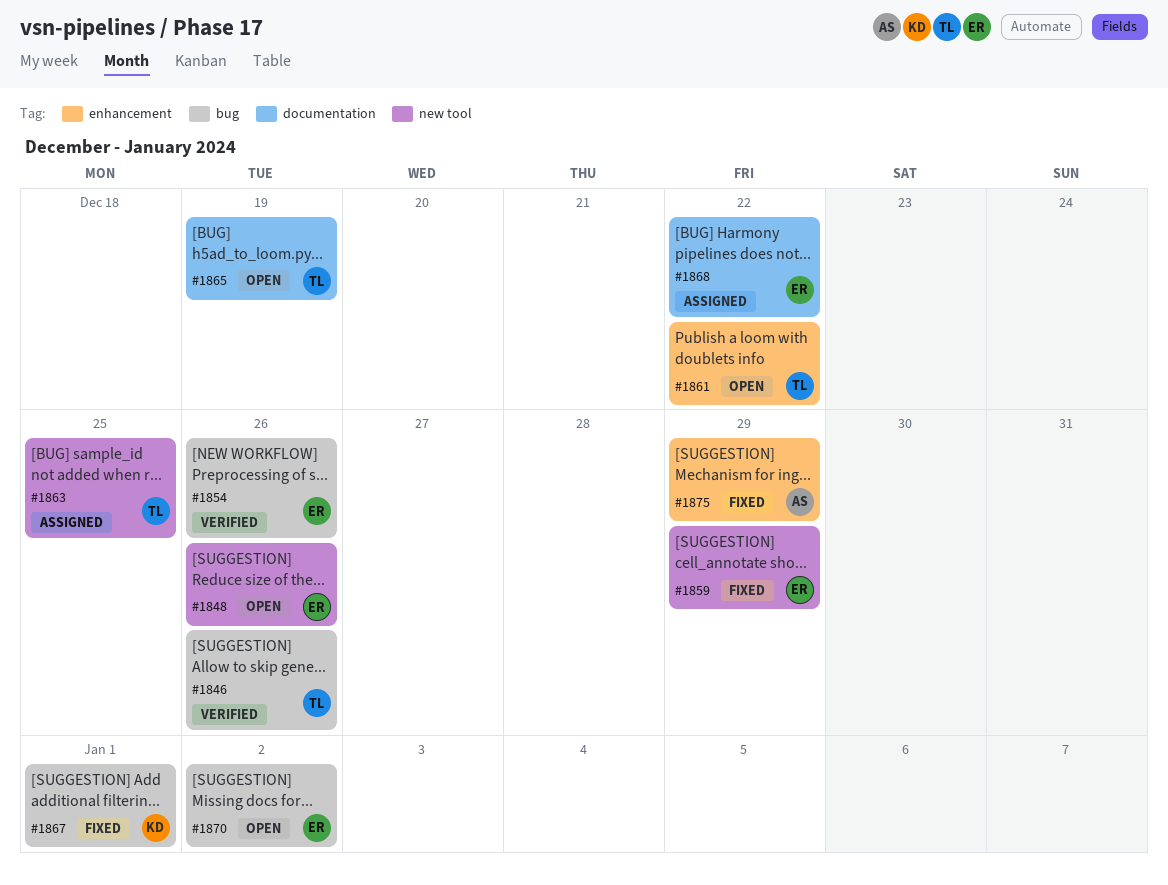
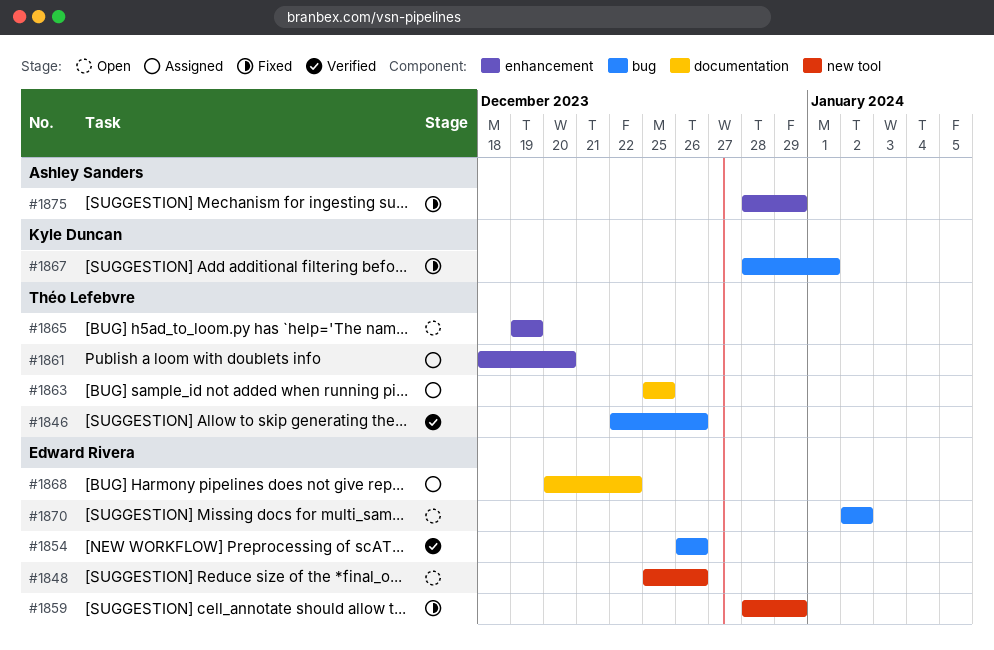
#1861, status: Open -> Assigned
#1861, due: Dec 22 -> Dec 20
#1863, label: new tool -> documentation
#1865, label: documentation -> enhancement

